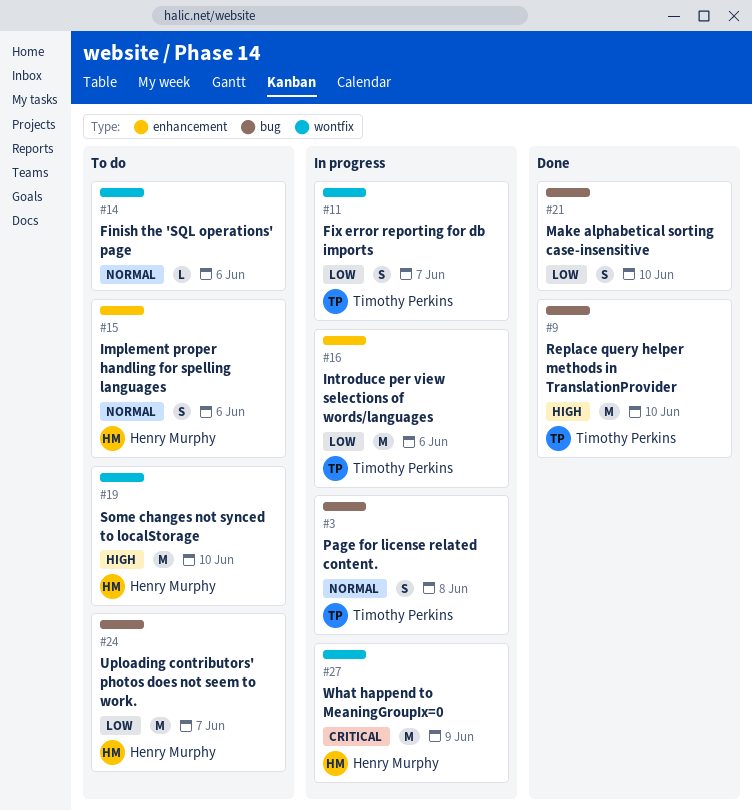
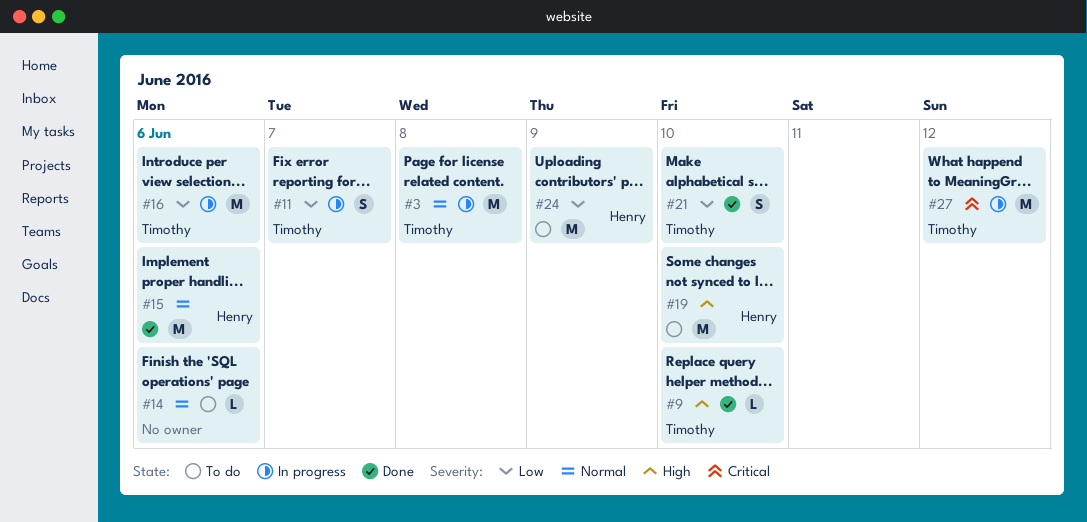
#3, estimate: S -> M
#9, estimate: M -> L
#15, status: To do -> Done
#15, estimate: S -> M
#21, owner: none -> Timothy Perkins
#24, due: Jun 7 -> Jun 9
#27, owner: Henry Murphy -> Timothy Perkins
#27, due: Jun 9 -> Jun 12

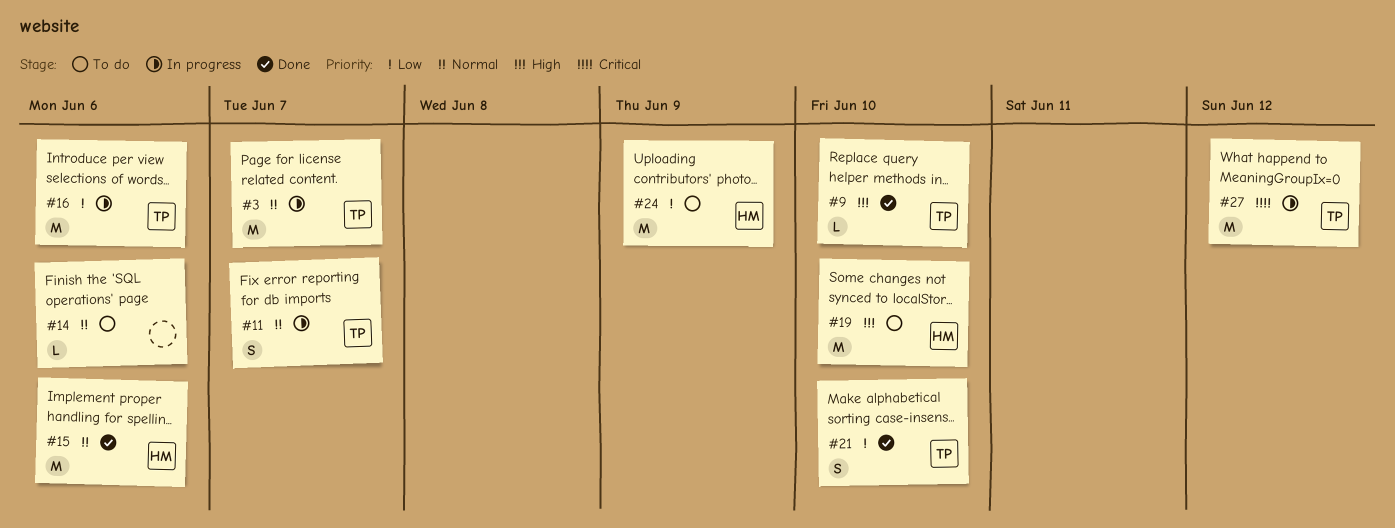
#3, due: Jun 8 -> Jun 7
#11, priority: Low -> Normal

